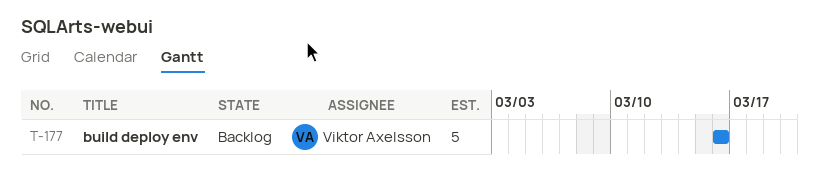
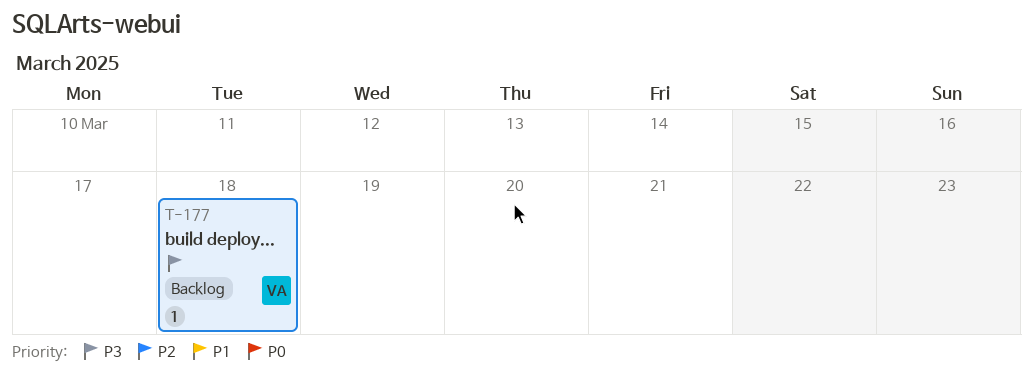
T-177, estimate: 5 -> 1
T-177, due: Mar 16 -> Mar 18

